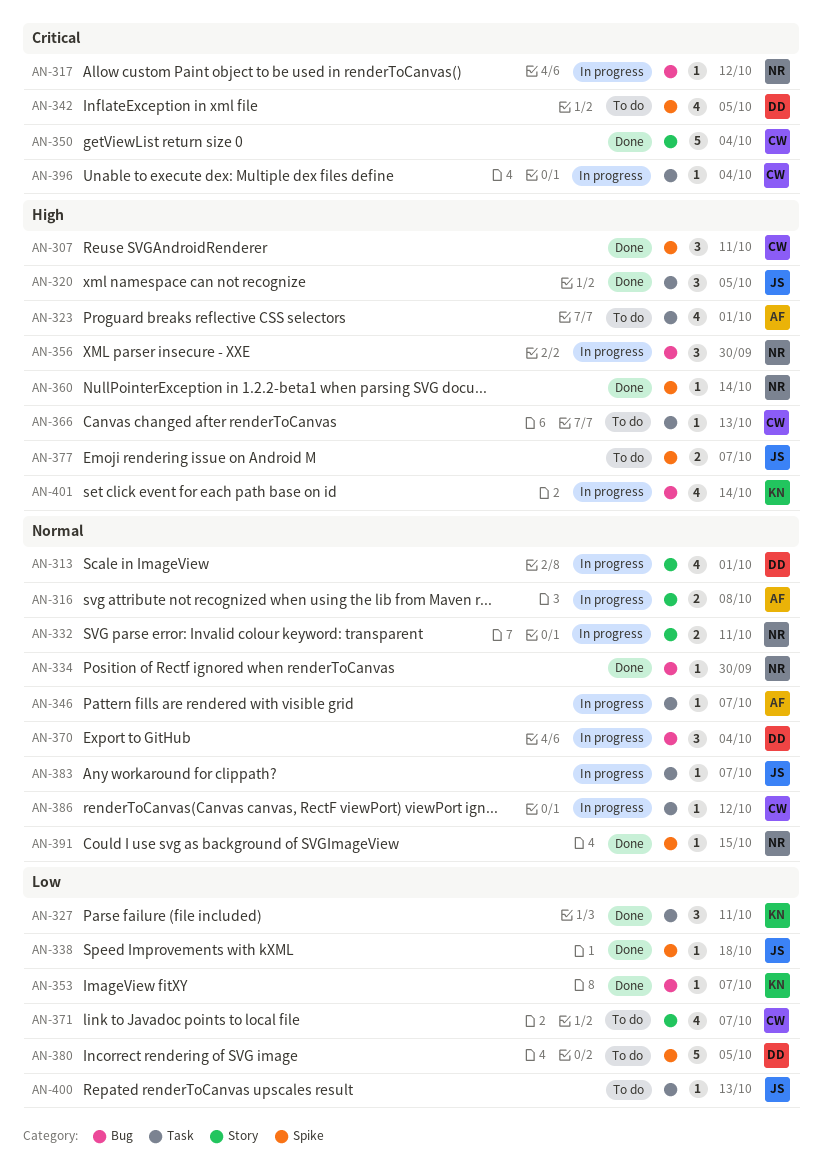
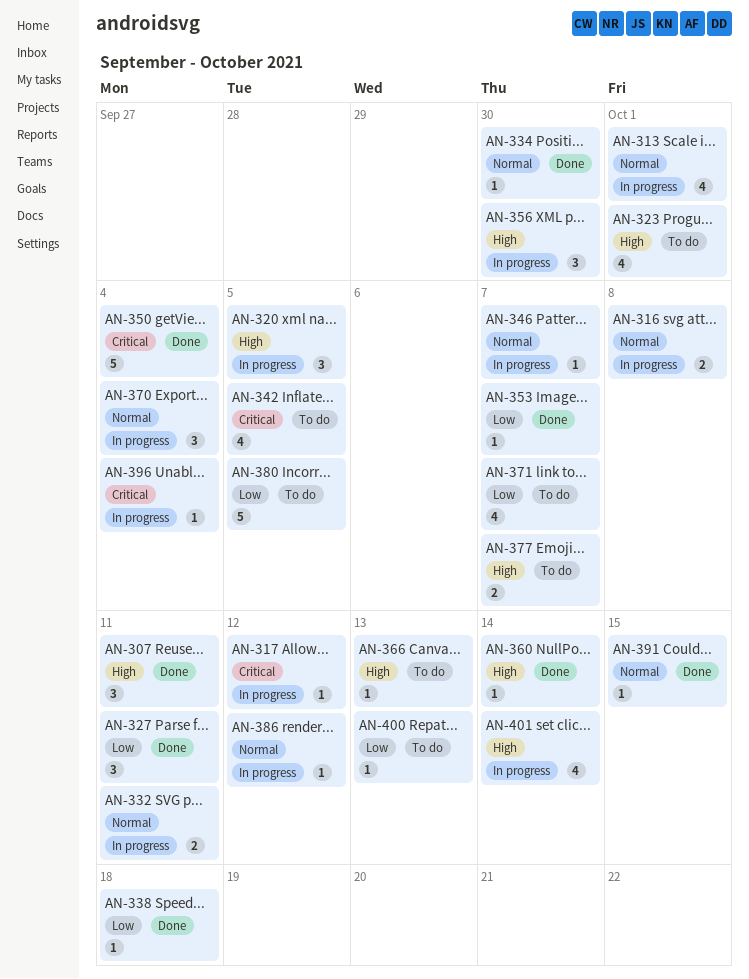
AN-320, status: Done -> In progress
AN-383: present -> none

